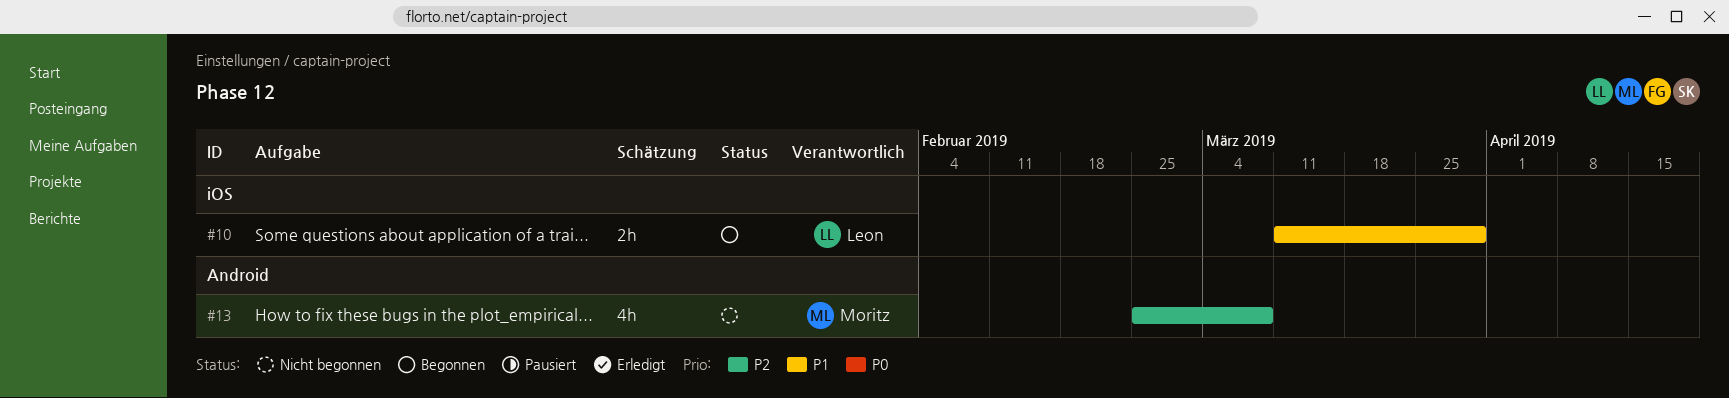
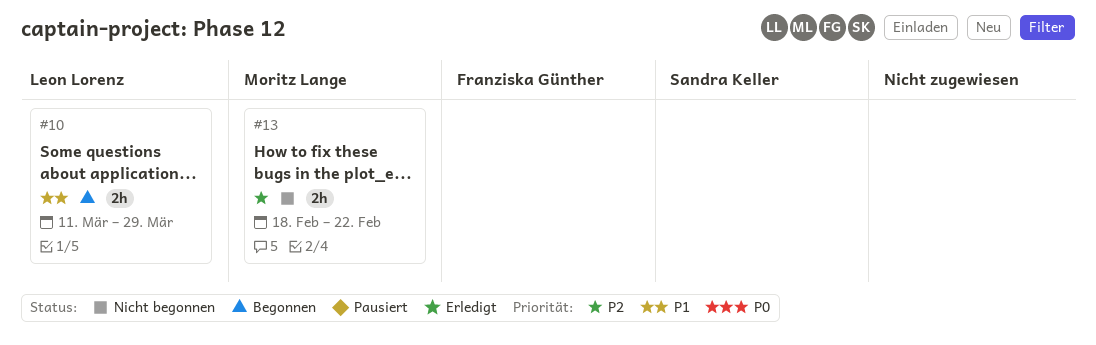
#13, estimate: 4h -> 2h
#13, start: Feb 25 -> Feb 18
#13, due: Mar 8 -> Feb 22

